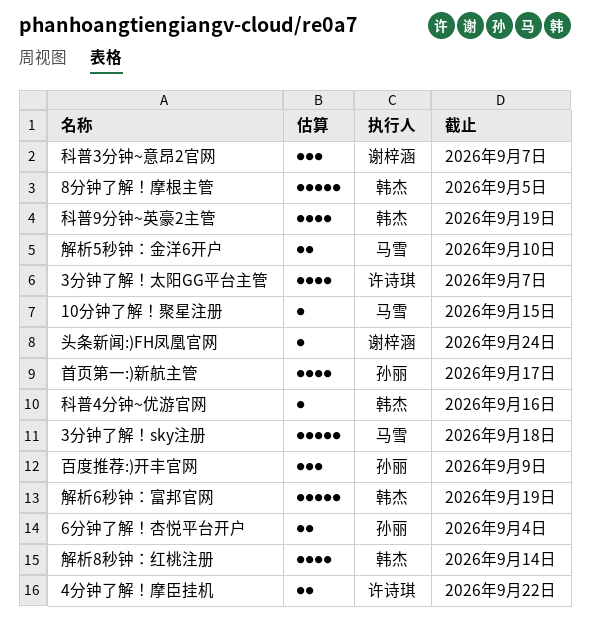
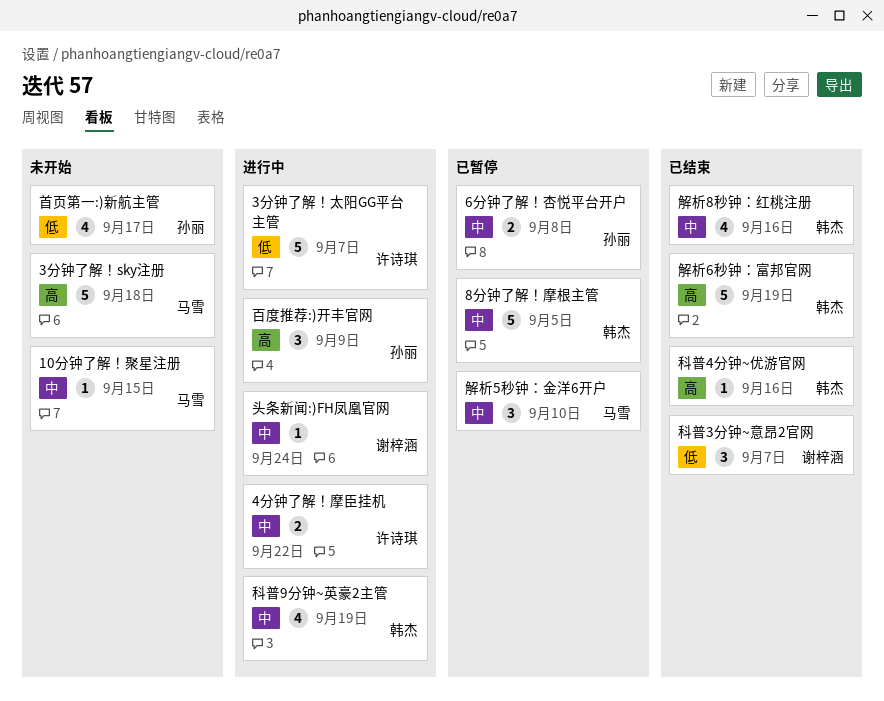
3分钟了解！太阳GG平台主管, estimate: 4 -> 5
6分钟了解！杏悦平台开户, due: Sep 4 -> Sep 8
解析5秒钟：金洋6开户, estimate: 2 -> 3
解析8秒钟：红桃注册, due: Sep 14 -> Sep 16

